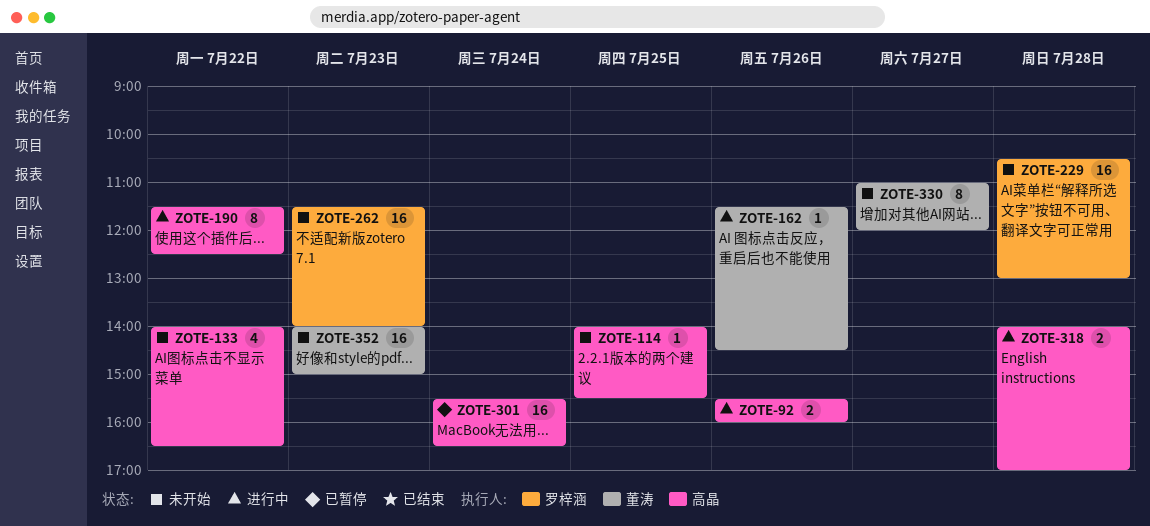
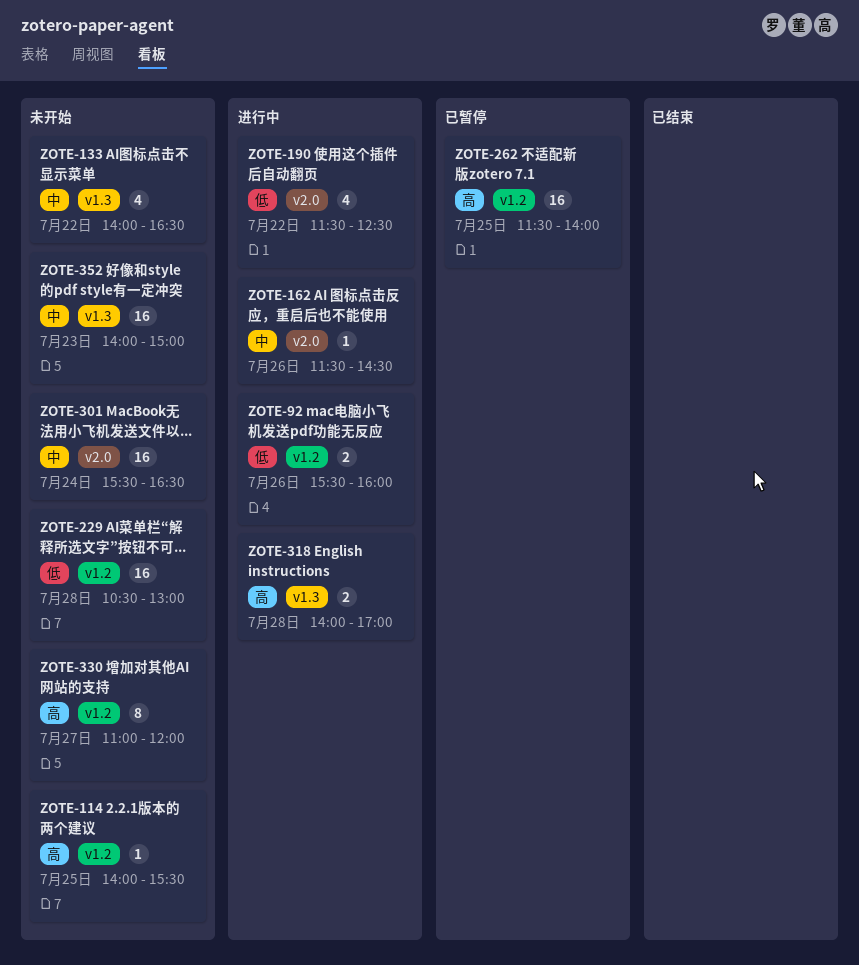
ZOTE-190, estimate: 8 -> 4
ZOTE-262, status: 未开始 -> 已暂停
ZOTE-262, day: Jul 23 -> Jul 25
ZOTE-301, status: 已暂停 -> 未开始

